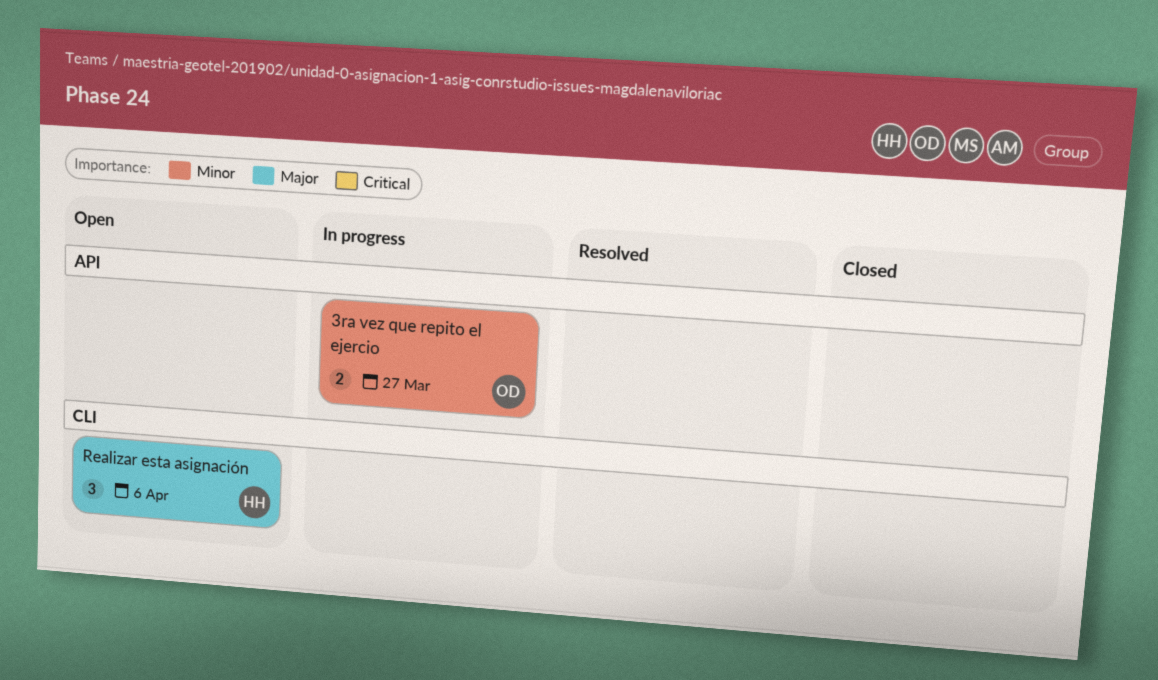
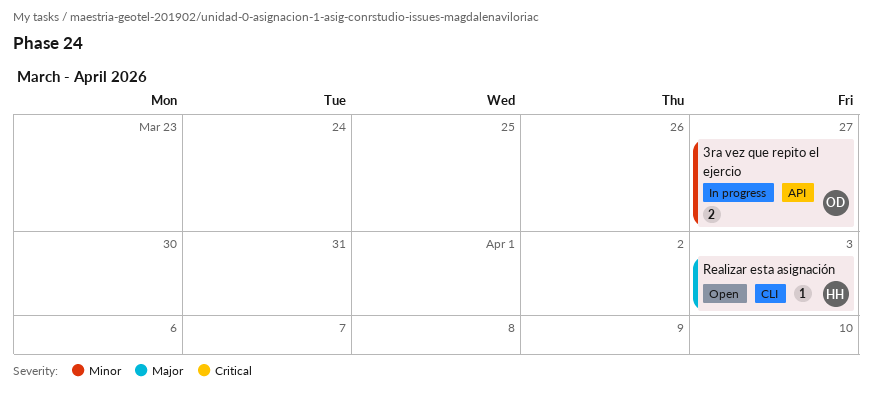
Realizar esta asignación, estimate: 3 -> 1
Realizar esta asignación, due: Apr 6 -> Apr 3

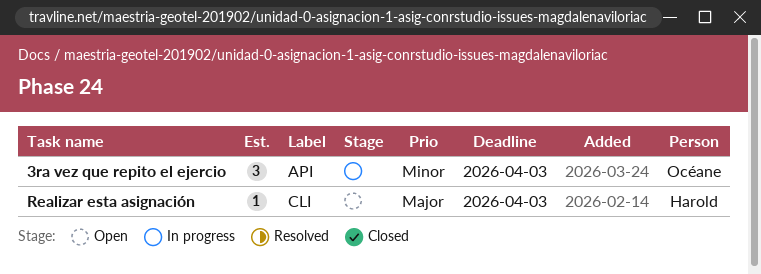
3ra vez que repito el ejercio, estimate: 2 -> 3
3ra vez que repito el ejercio, due: Mar 27 -> Apr 3

